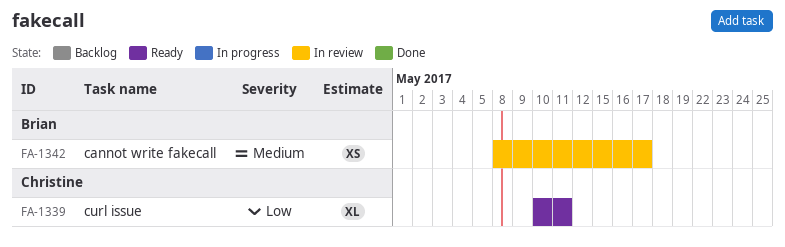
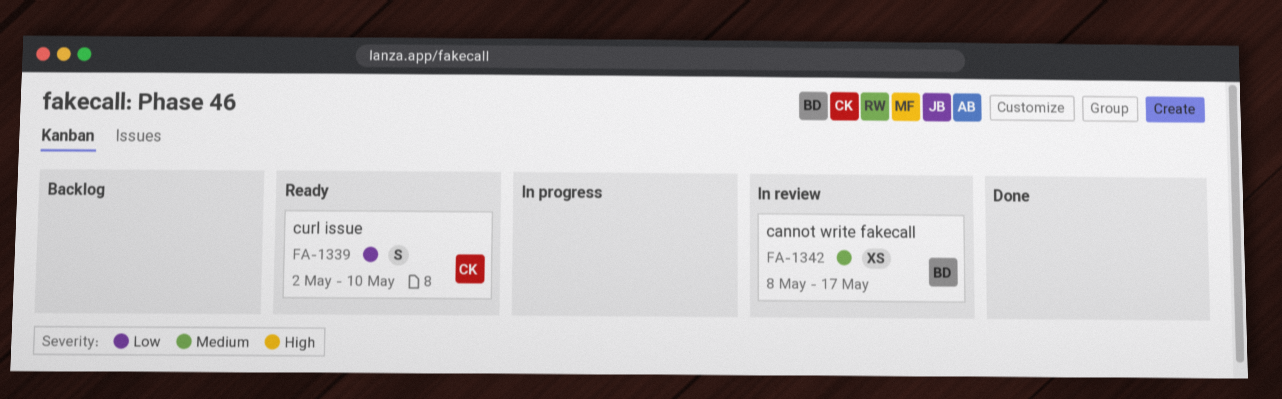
FA-1339, estimate: XL -> S
FA-1339, start: May 10 -> May 2
FA-1339, due: May 11 -> May 10

